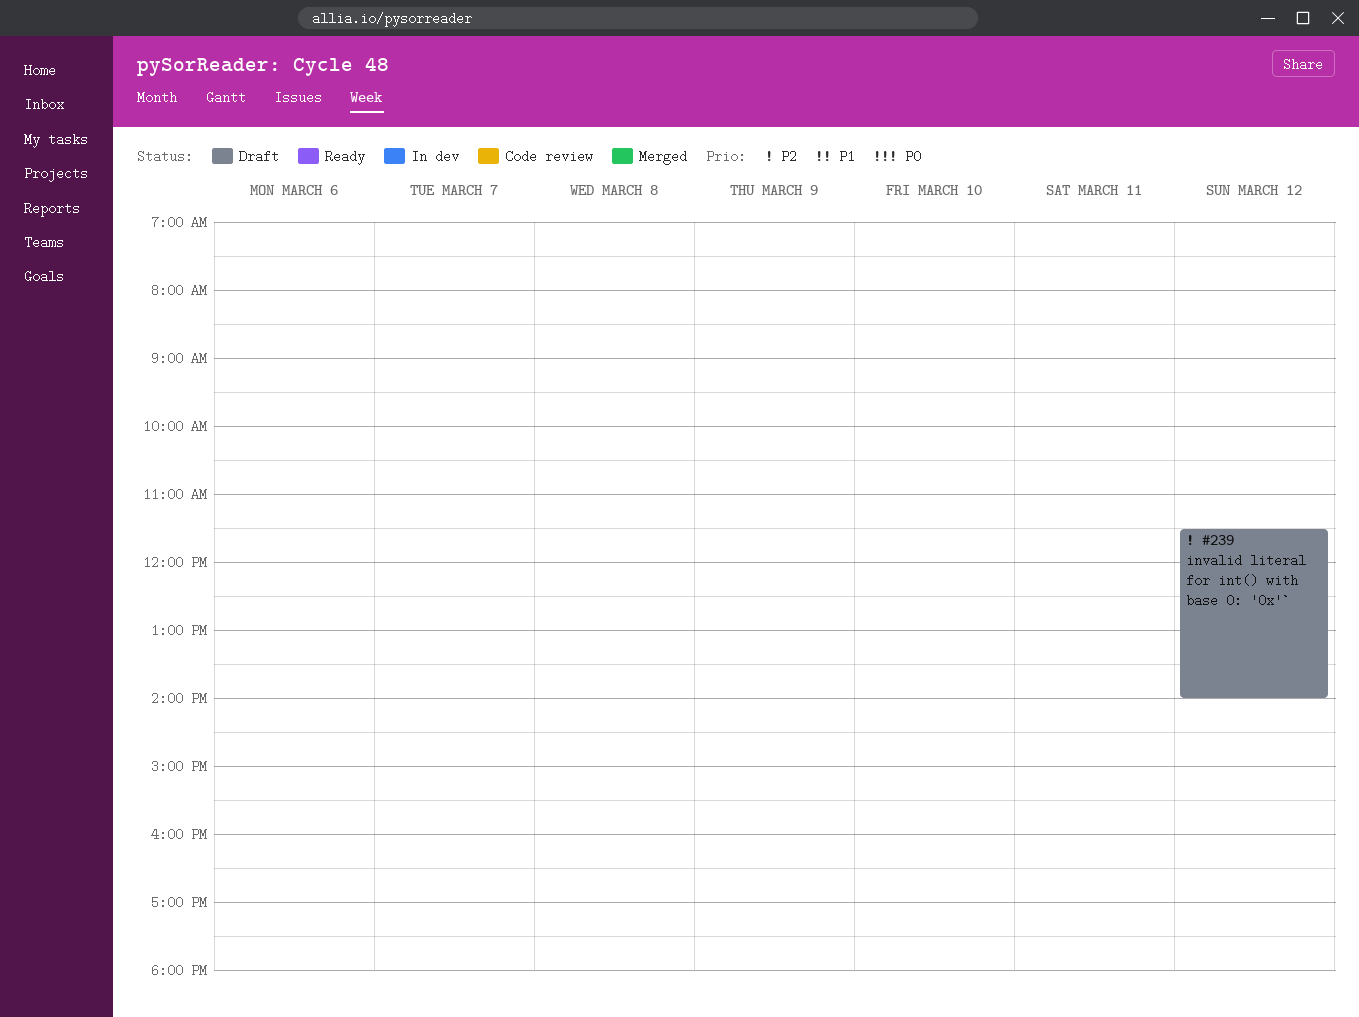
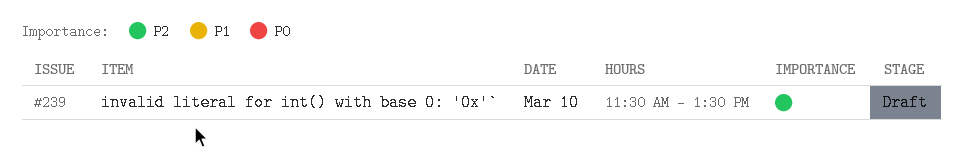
#239, day: Mar 12 -> Mar 10
#239, ends: 14:00 -> 13:30

